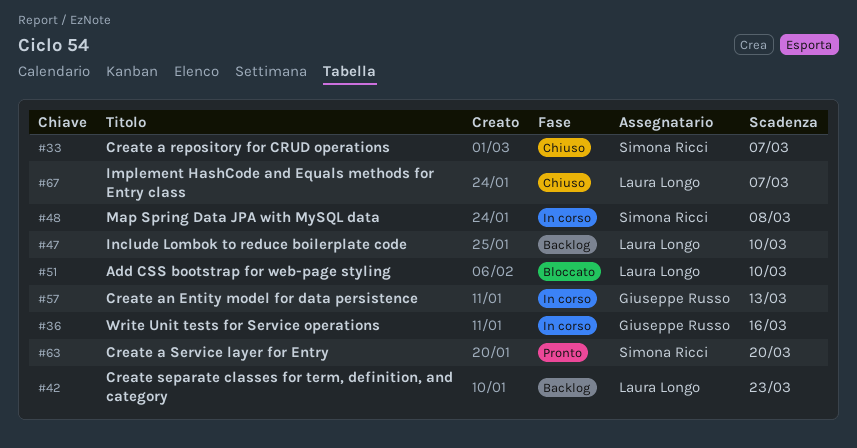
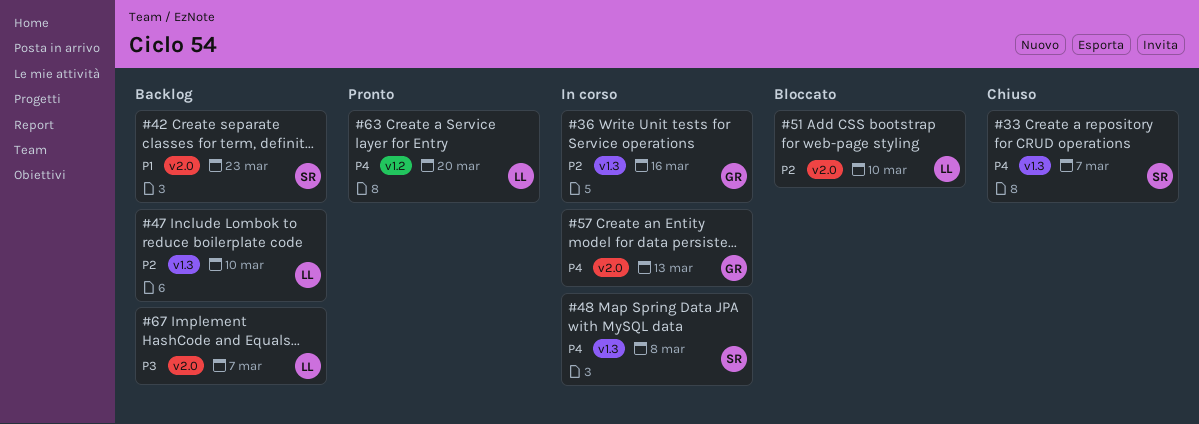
#42, owner: Laura Longo -> Simona Ricci
#63, owner: Simona Ricci -> Laura Longo
#67, status: Chiuso -> Backlog

